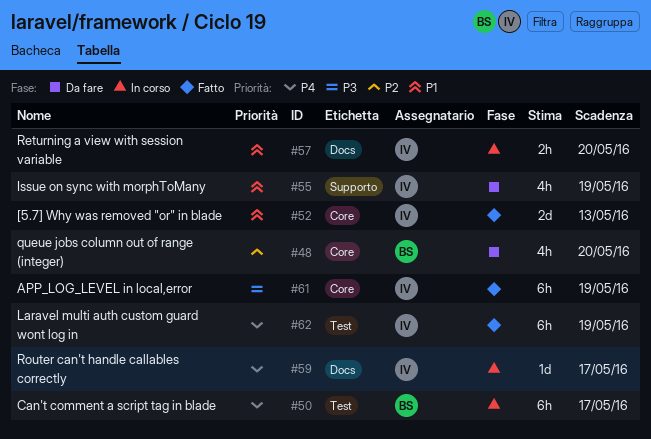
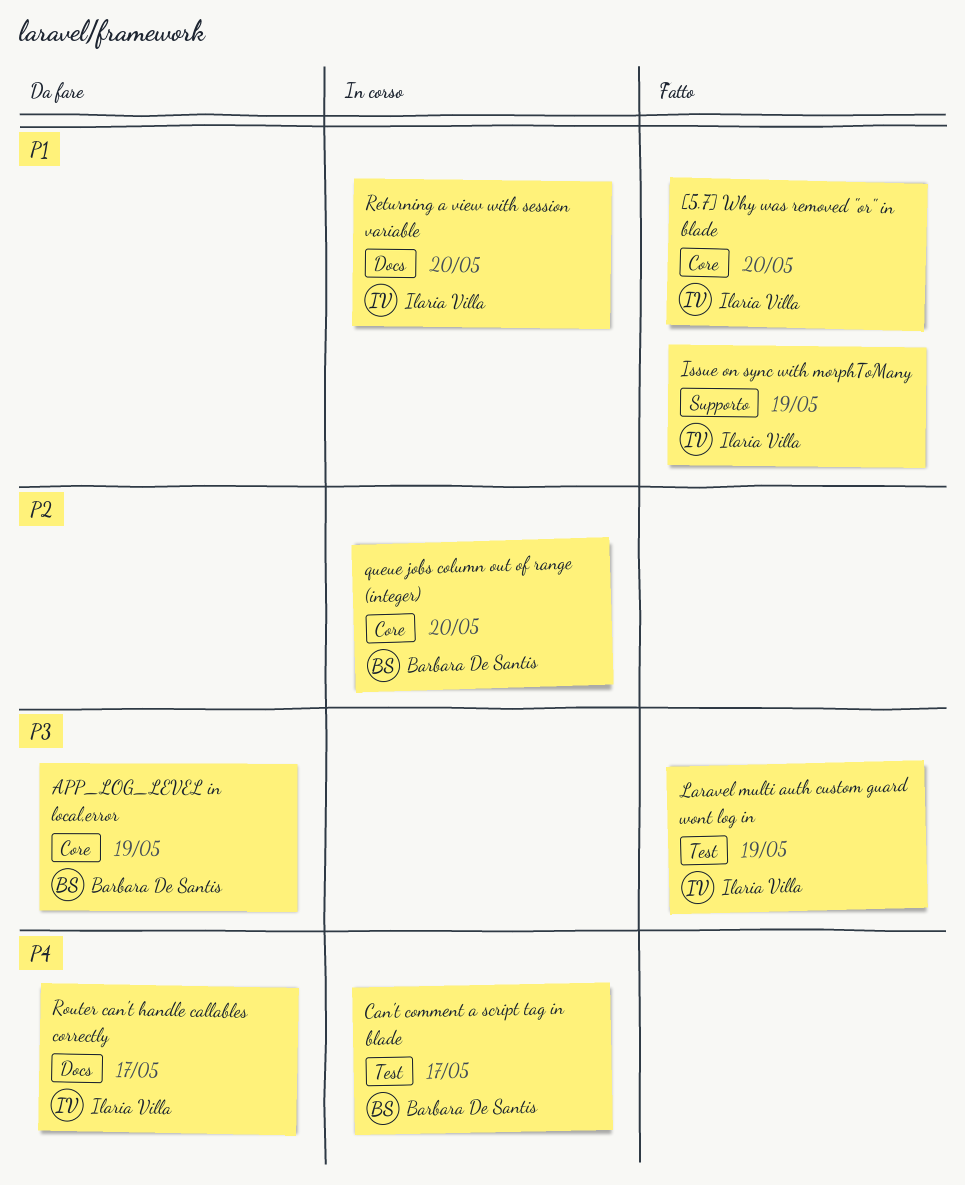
[5.7] Why was removed "or" in blade, due: May 13 -> May 20
APP_LOG_LEVEL in local,error, status: Fatto -> Da fare
APP_LOG_LEVEL in local,error, owner: Ilaria Villa -> Barbara De Santis
Issue on sync with morphToMany, status: Da fare -> Fatto
Laravel multi auth custom guard wont log in, priority: P4 -> P3
queue jobs column out of range (integer), status: Da fare -> In corso
Router can't handle callables correctly, status: In corso -> Da fare

